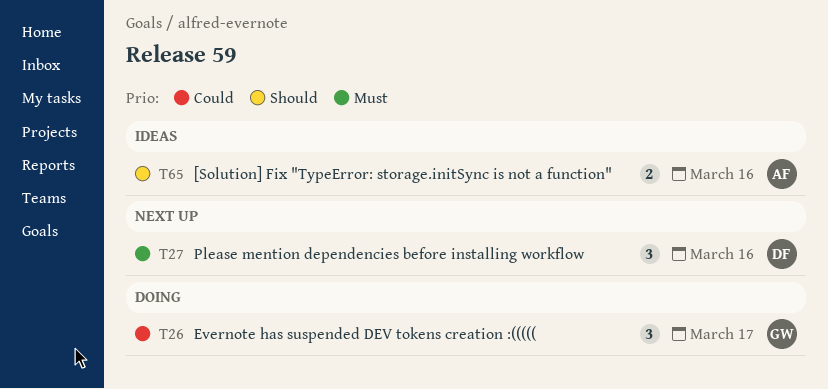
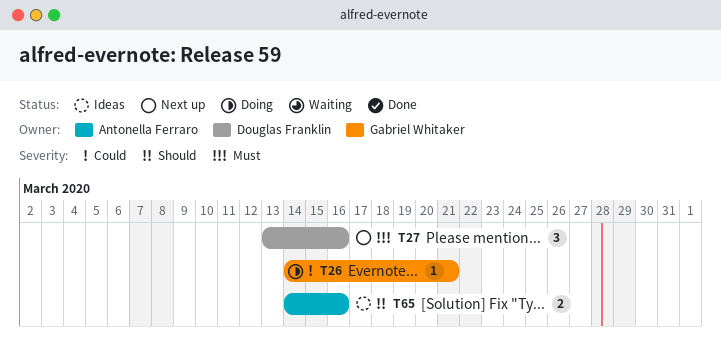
T26, estimate: 3 -> 1
T26, due: Mar 17 -> Mar 21

